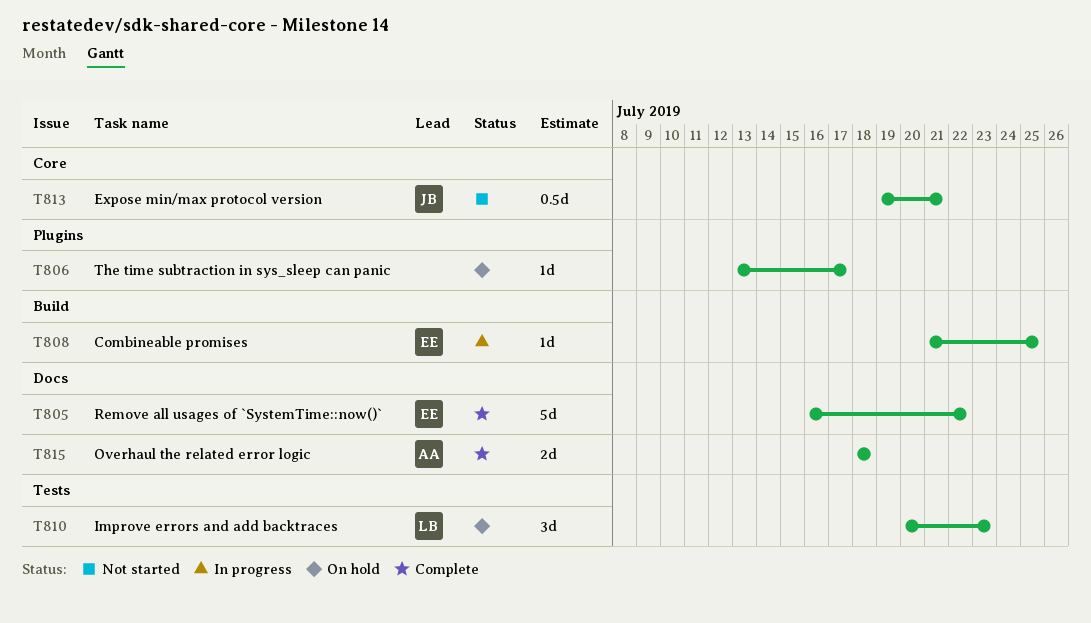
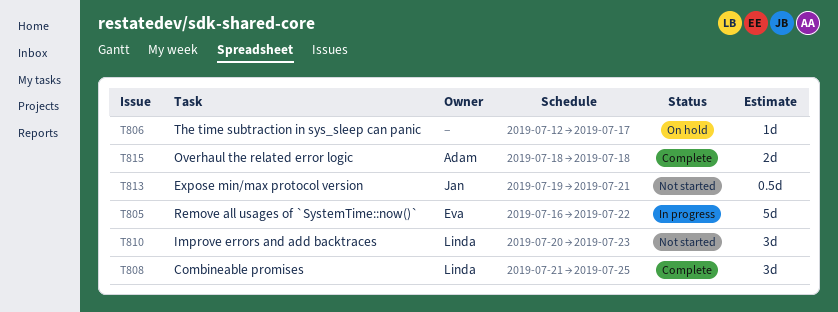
T805, status: Complete -> In progress
T806, start: Jul 13 -> Jul 12
T808, status: In progress -> Complete
T808, owner: Eva -> Linda
T808, estimate: 1d -> 3d
T810, status: On hold -> Not started

